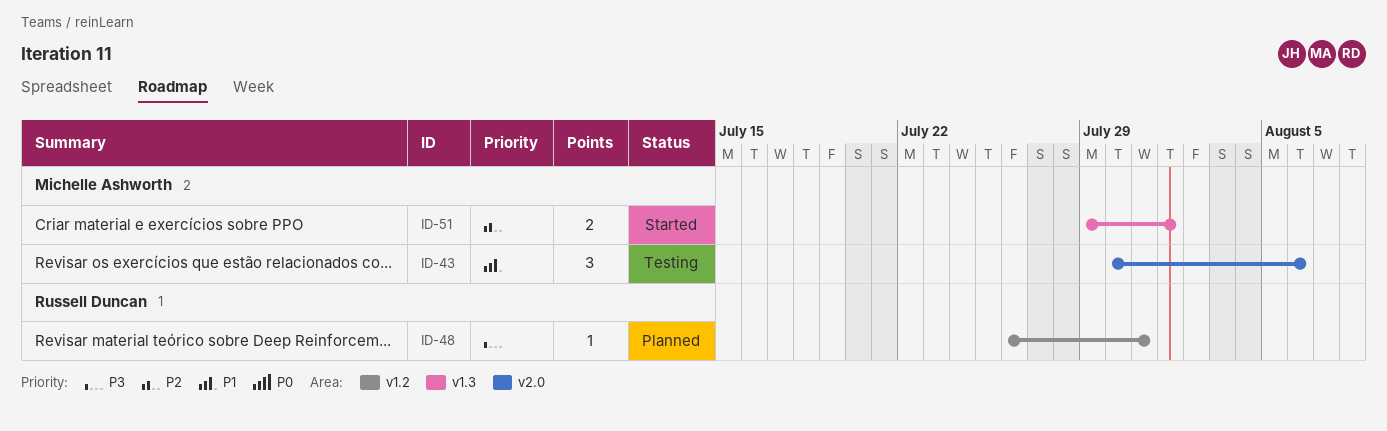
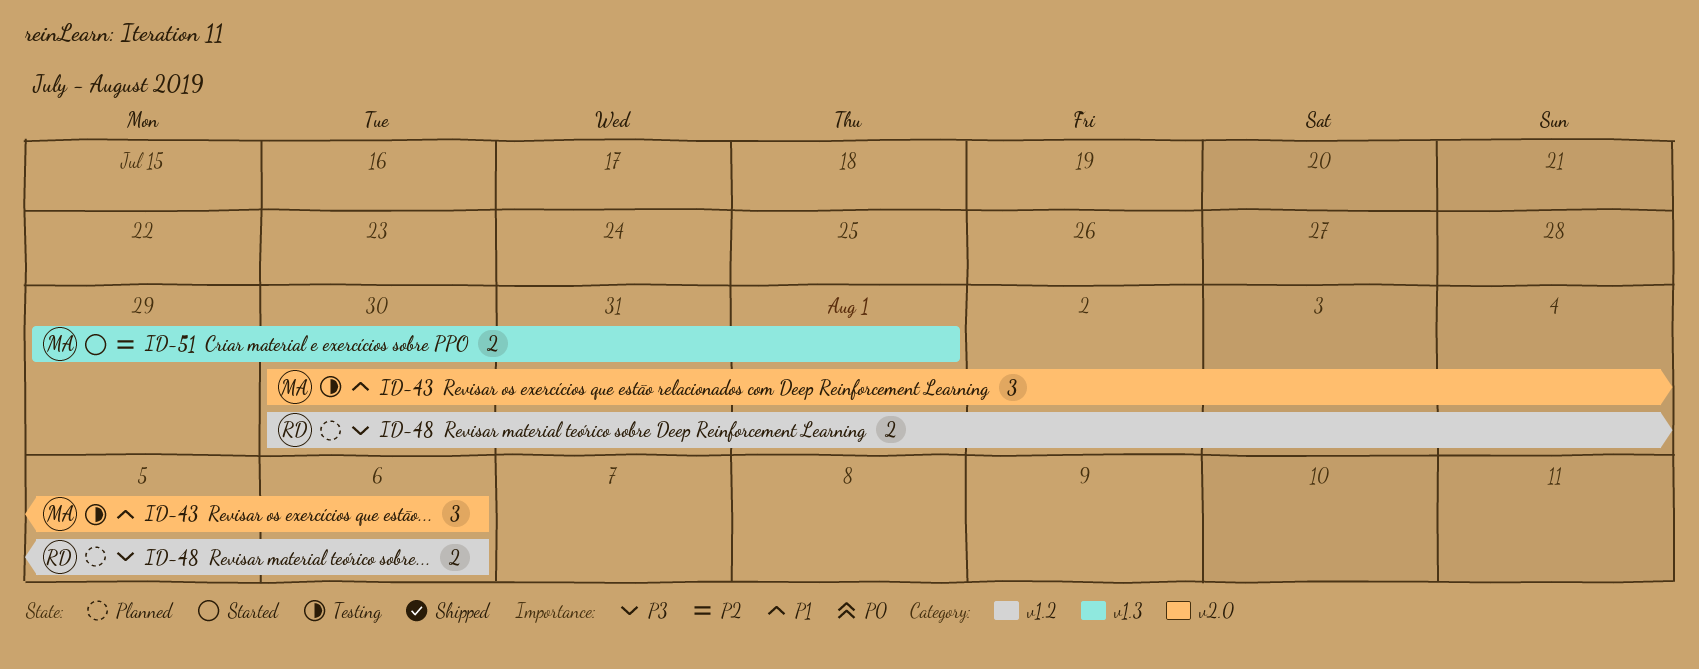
ID-48, estimate: 1 -> 2
ID-48, start: Jul 26 -> Jul 30
ID-48, due: Jul 31 -> Aug 6

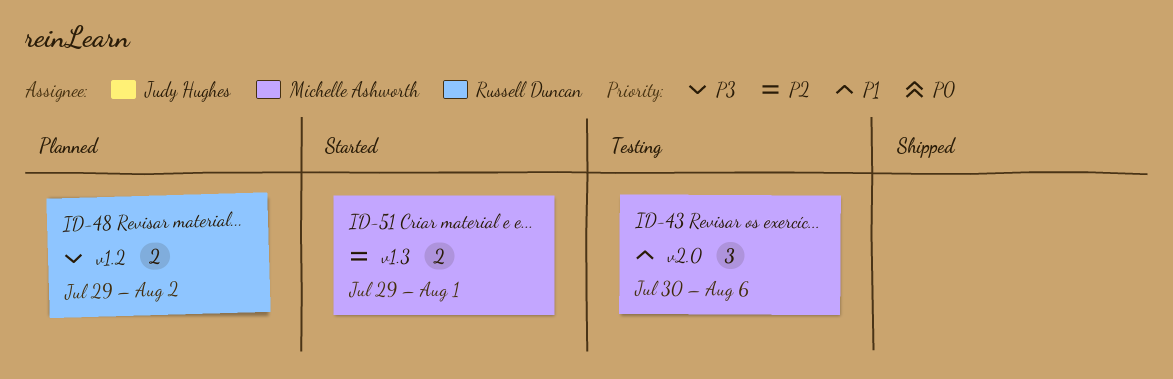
ID-48, start: Jul 30 -> Jul 29
ID-48, due: Aug 6 -> Aug 2

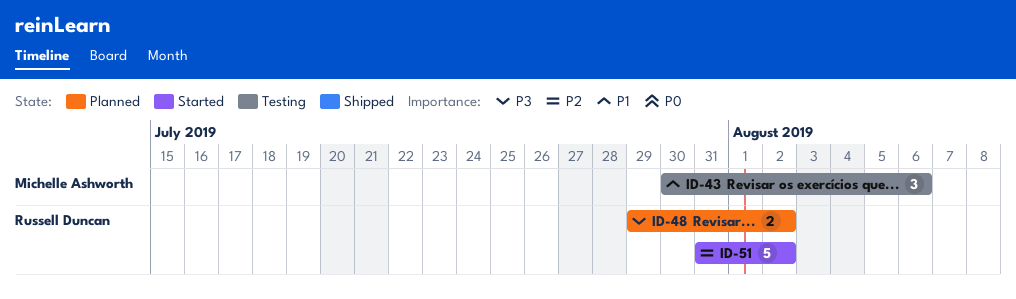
ID-51, owner: Michelle Ashworth -> Russell Duncan
ID-51, estimate: 2 -> 5
ID-51, start: Jul 29 -> Jul 31
ID-51, due: Aug 1 -> Aug 2

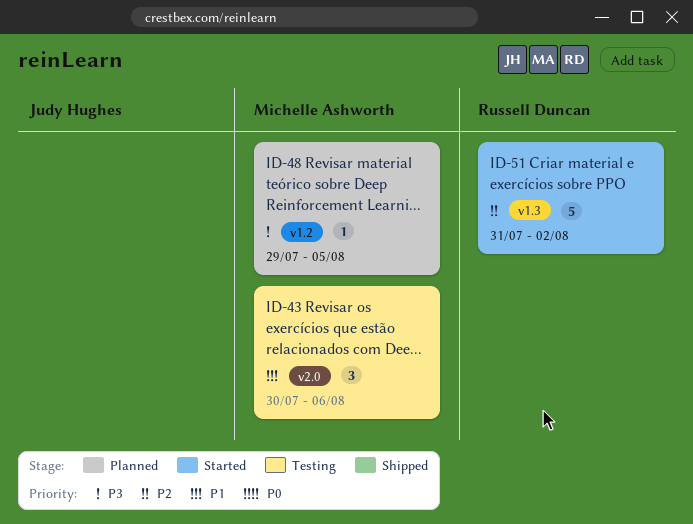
ID-48, owner: Russell Duncan -> Michelle Ashworth
ID-48, estimate: 2 -> 1
ID-48, due: Aug 2 -> Aug 5

